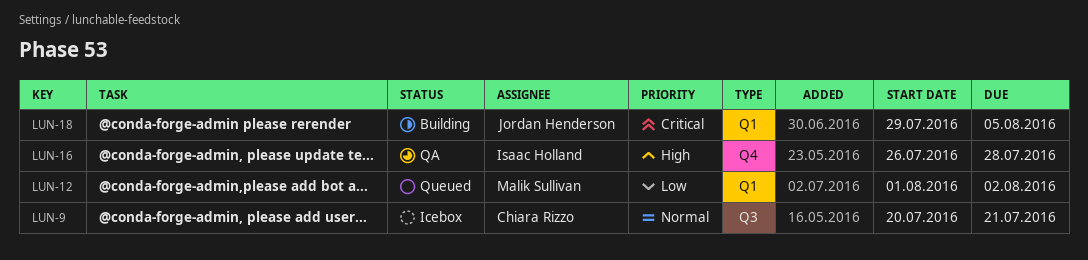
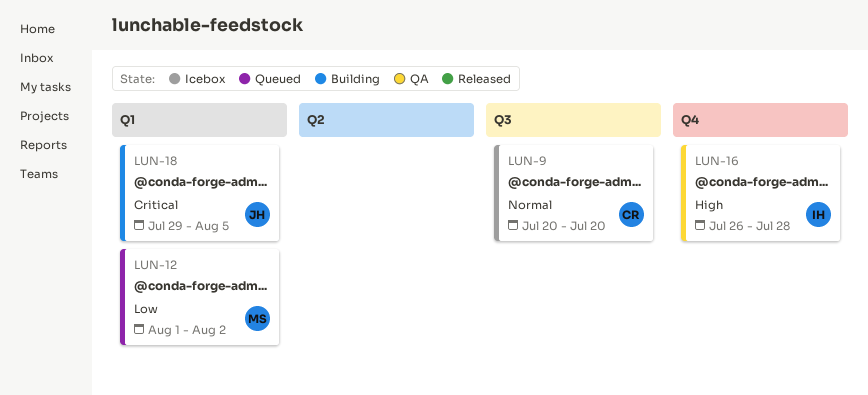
LUN-9, due: Jul 21 -> Jul 20

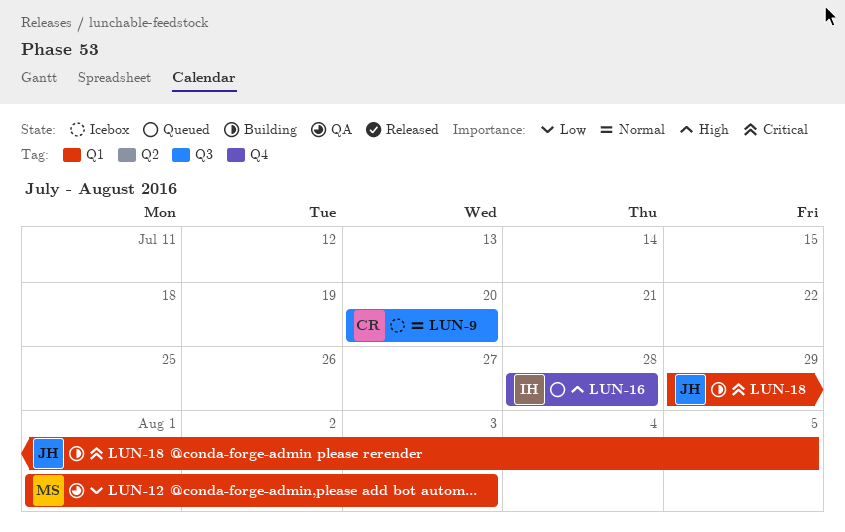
LUN-12, status: Queued -> QA
LUN-12, due: Aug 2 -> Aug 3
LUN-16, status: QA -> Queued
LUN-16, start: Jul 26 -> Jul 28

